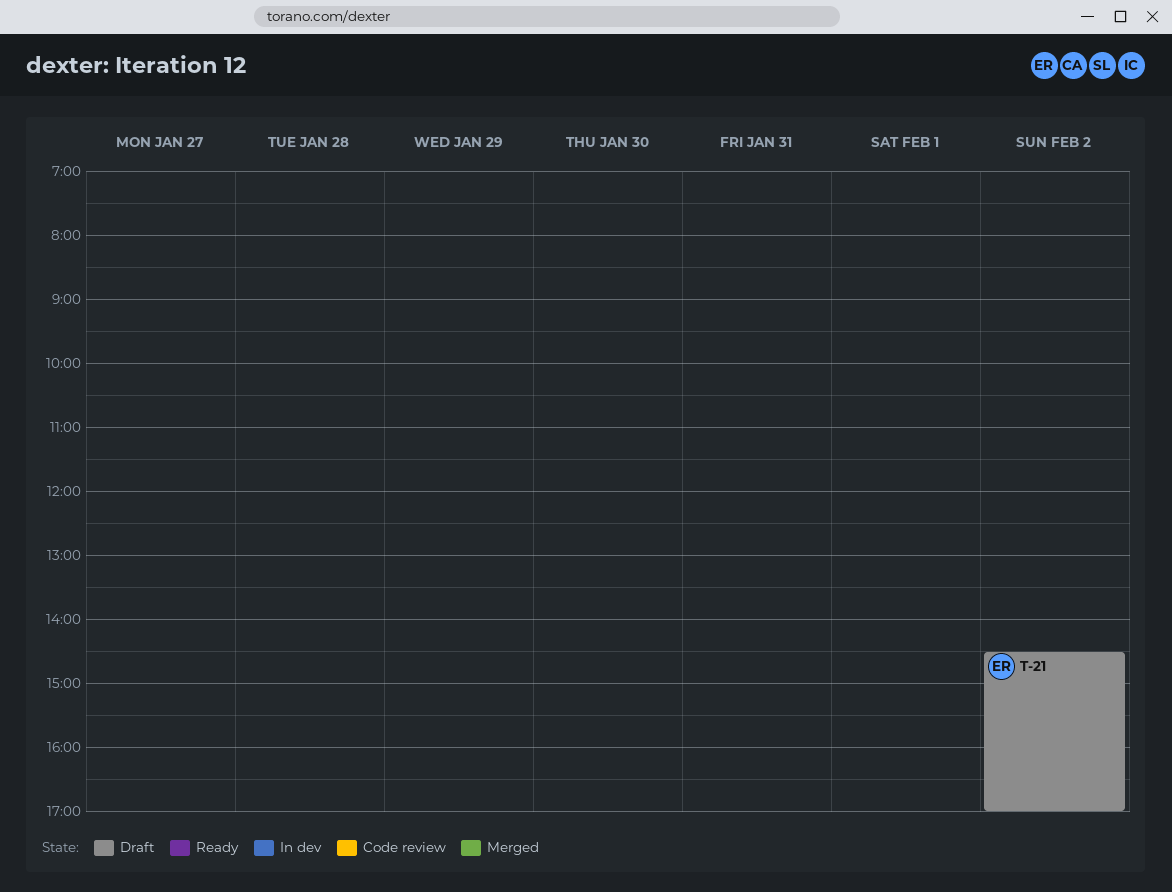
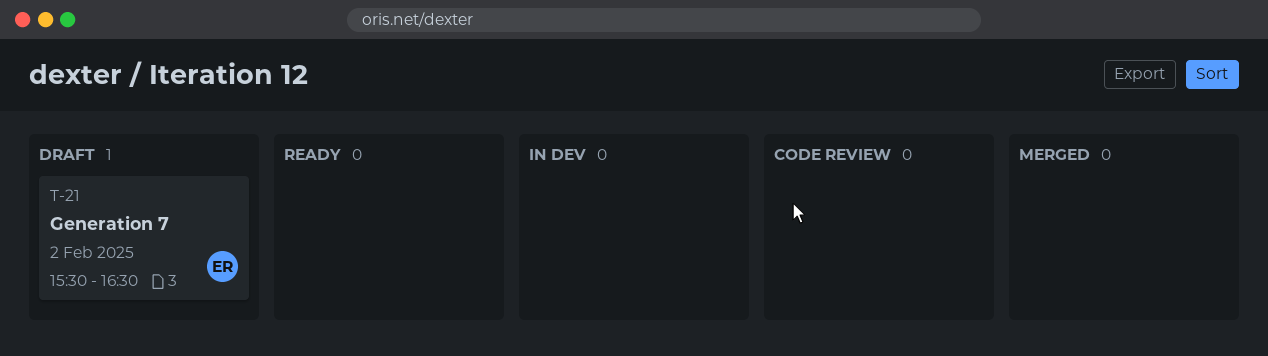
T-21, begins: 14:30 -> 15:30
T-21, ends: 17:00 -> 16:30

